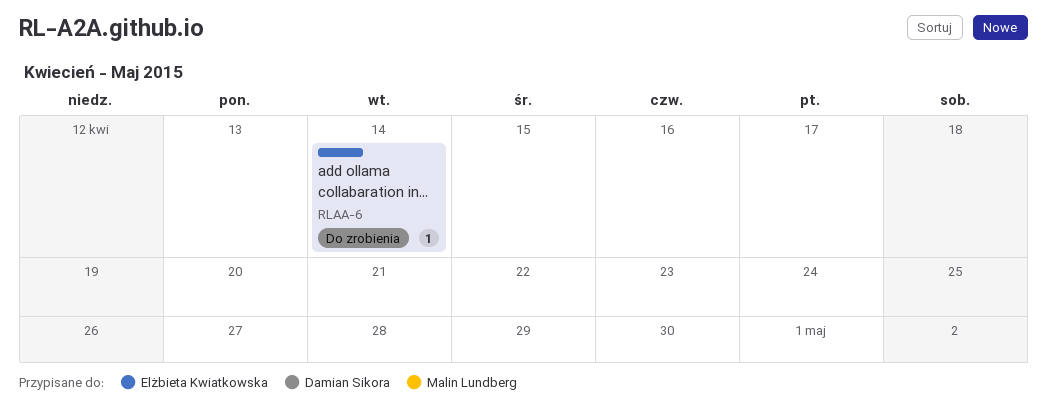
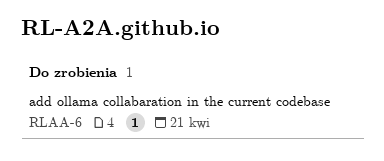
RLAA-6, due: Apr 14 -> Apr 21

